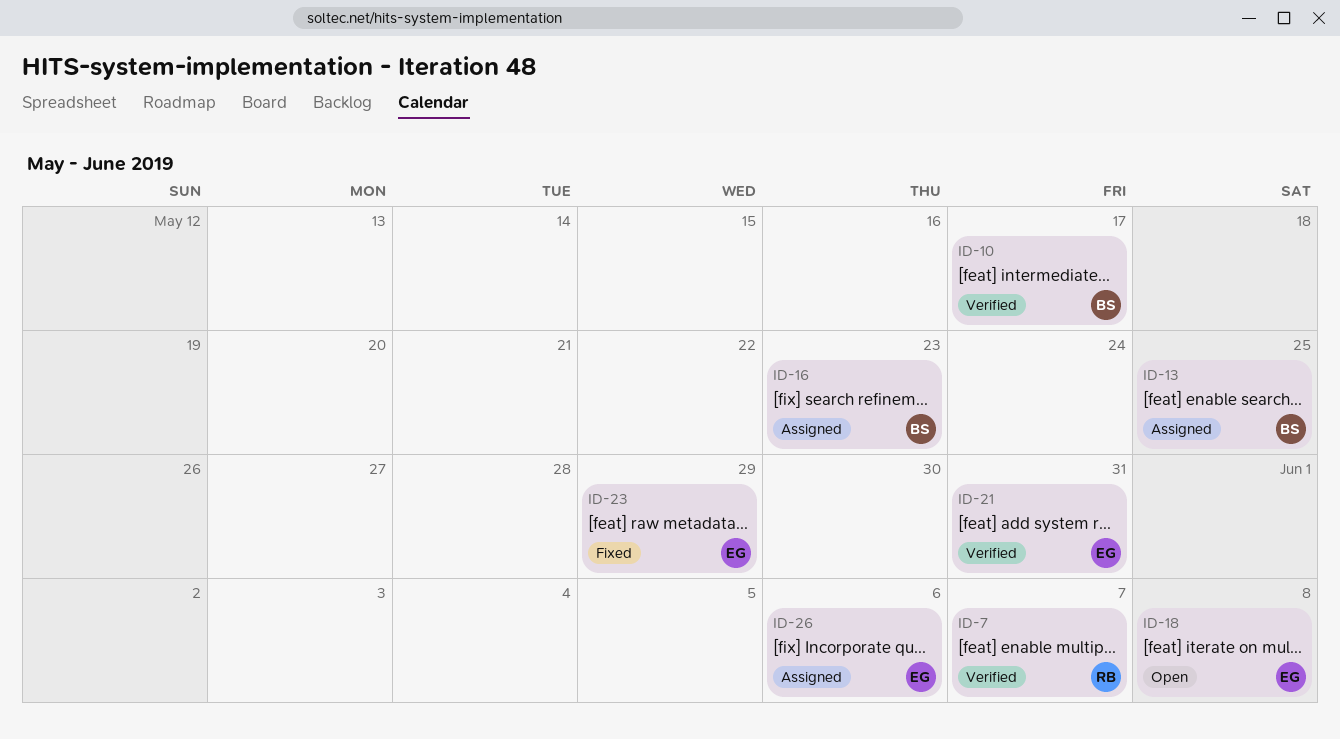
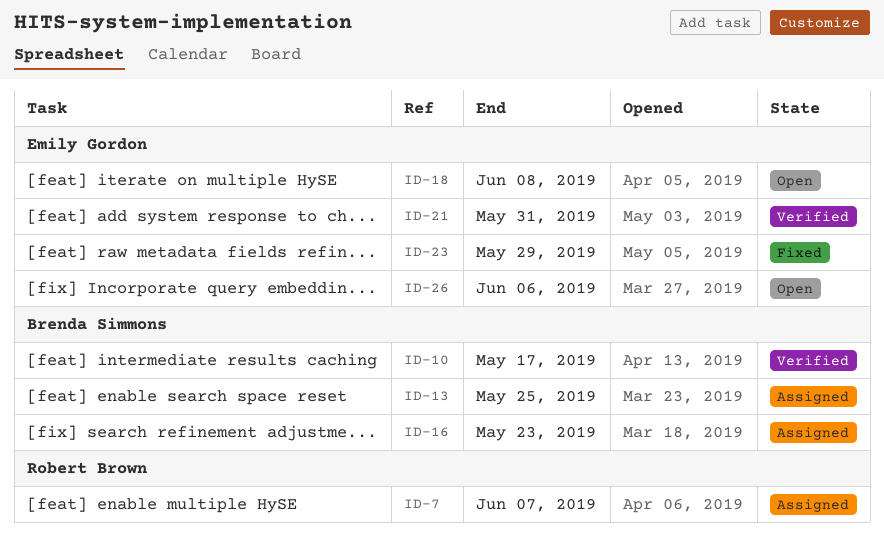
ID-7, status: Verified -> Assigned
ID-26, status: Assigned -> Open

